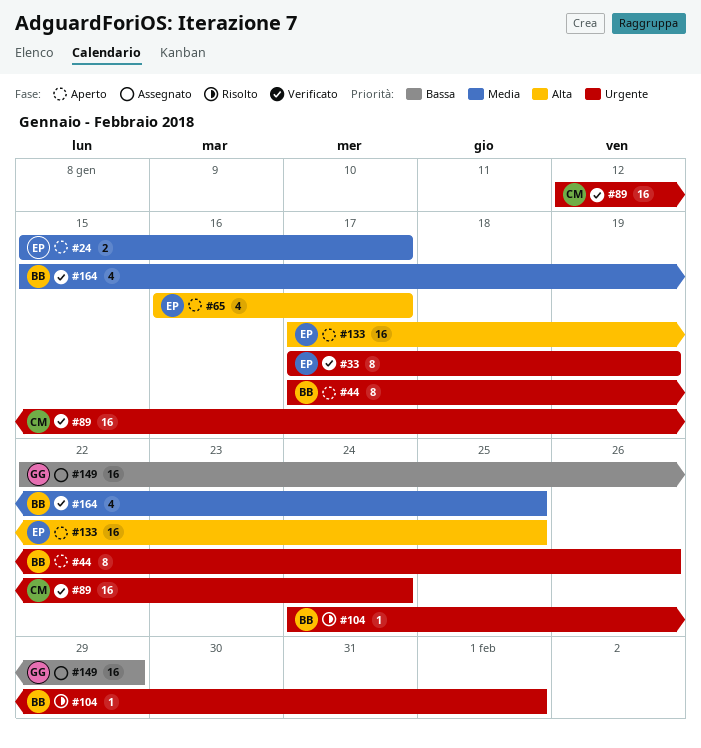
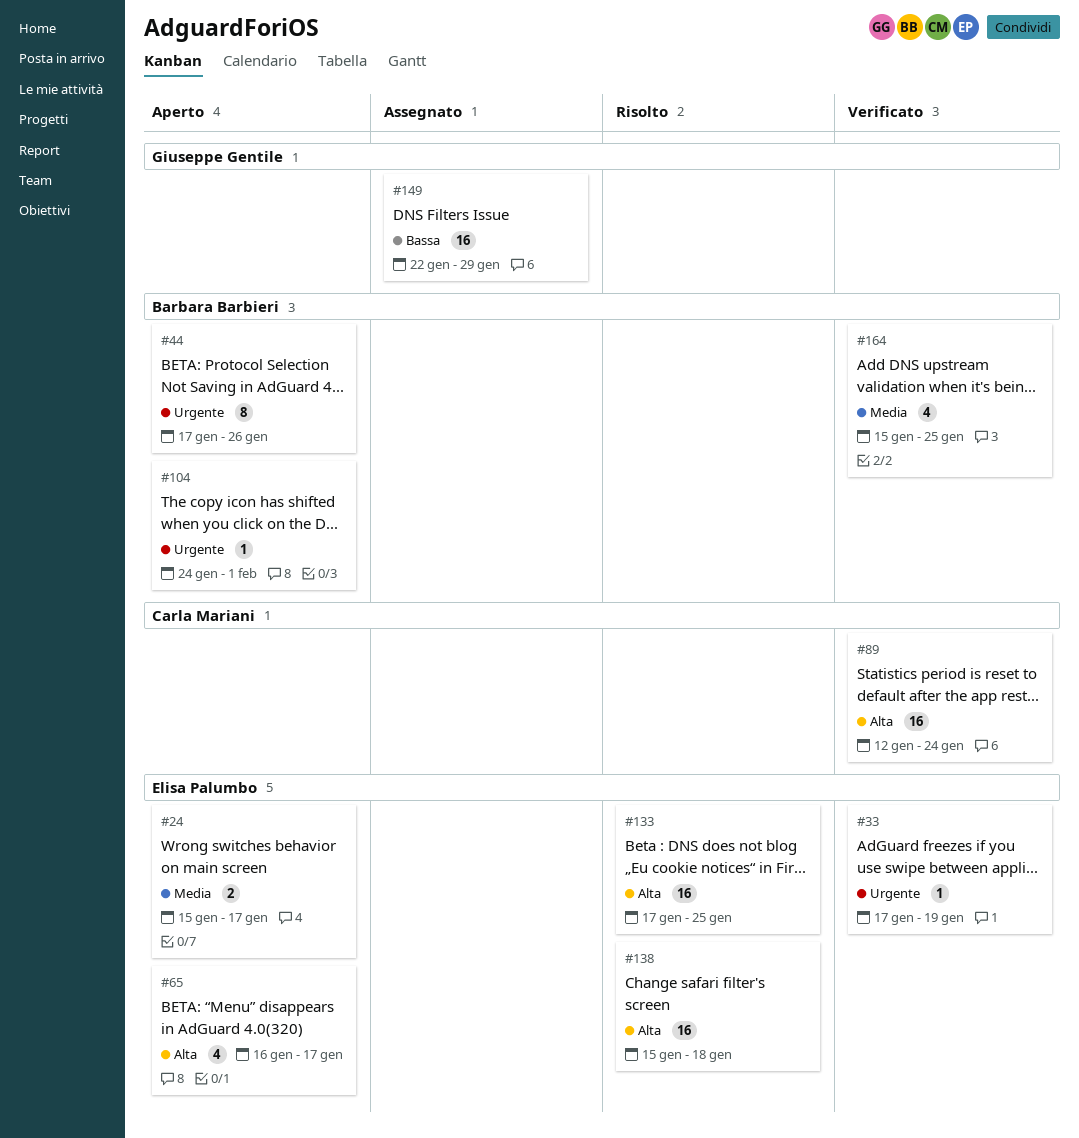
#33, estimate: 8 -> 1
#89, priority: Urgente -> Alta
#104, status: Risolto -> Aperto
#133, status: Aperto -> Risolto
#138: none -> present

